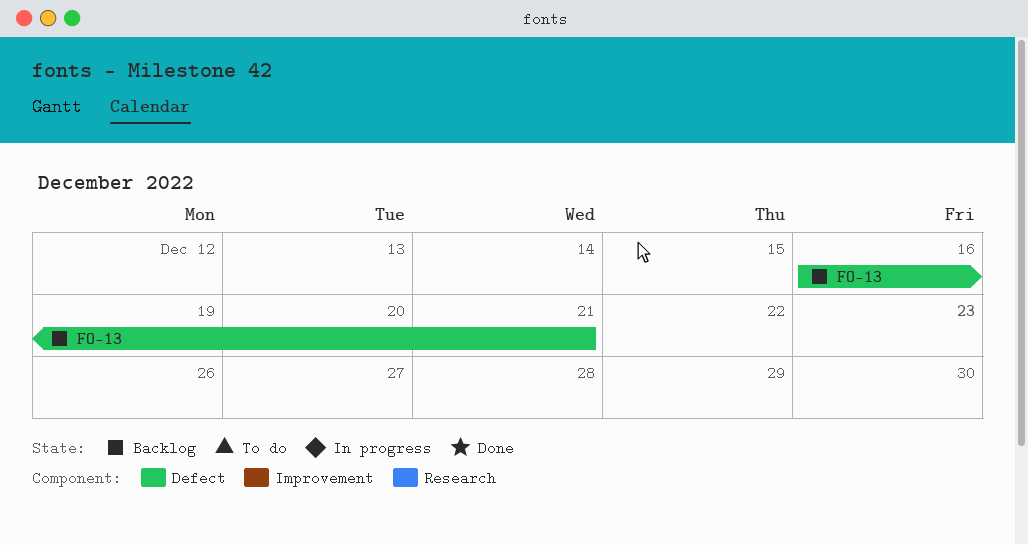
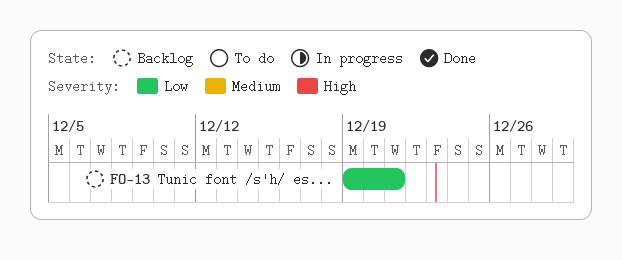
FO-13, start: Dec 16 -> Dec 19

